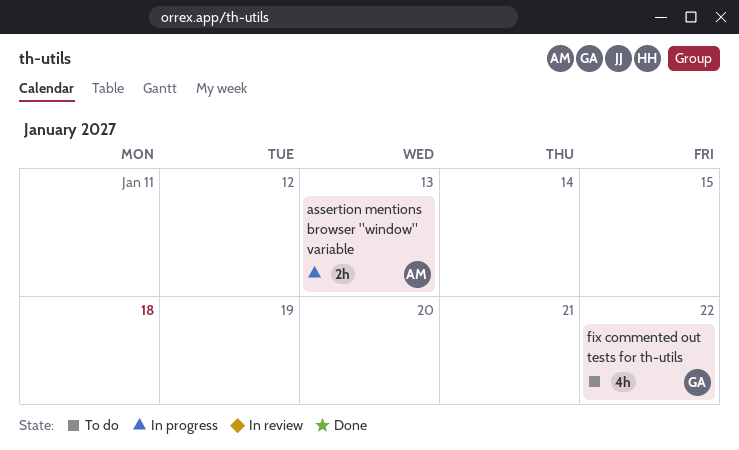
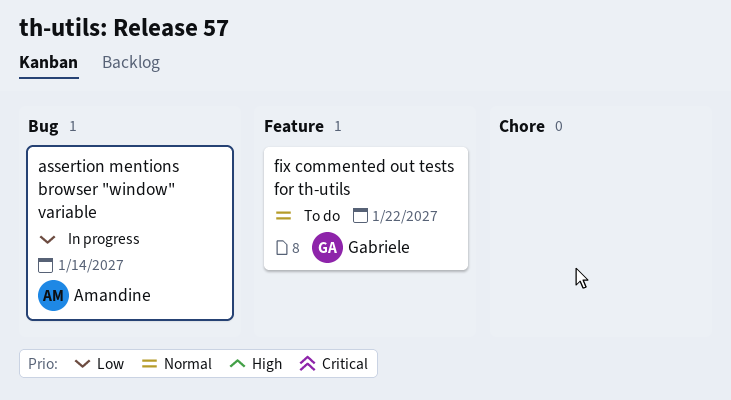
assertion mentions browser "window" variable, due: Jan 13 -> Jan 14

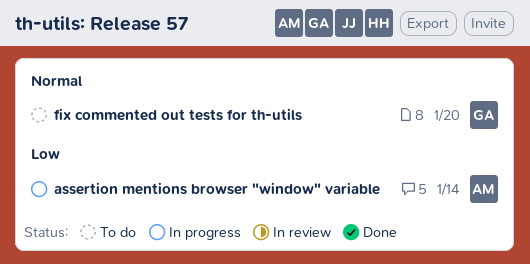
fix commented out tests for th-utils, due: Jan 22 -> Jan 20

